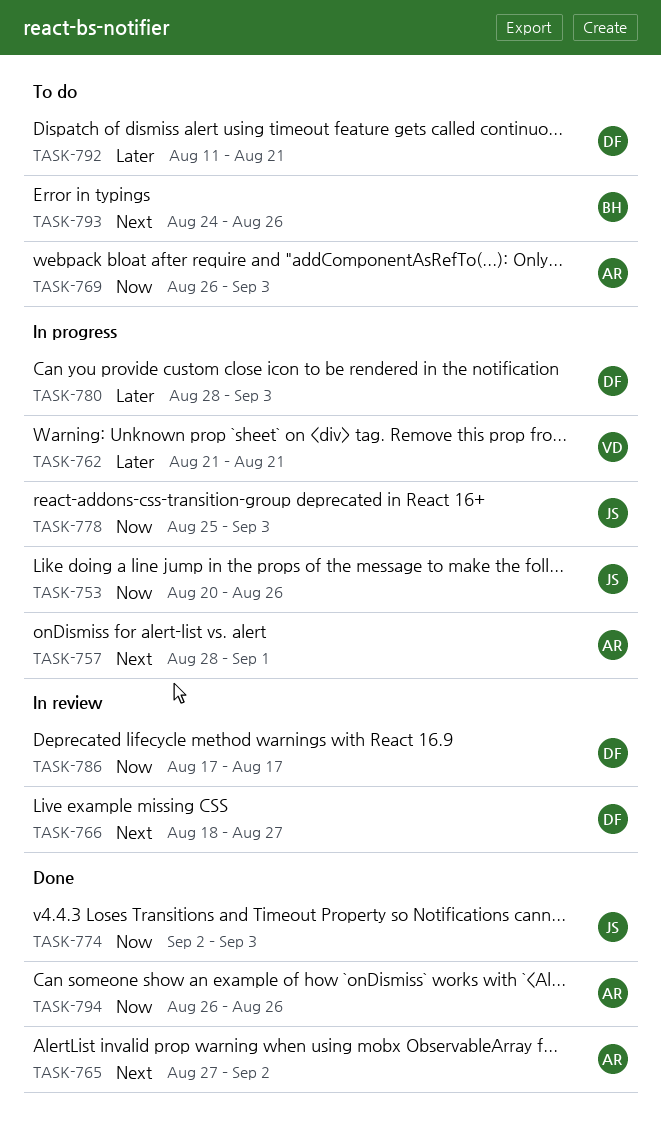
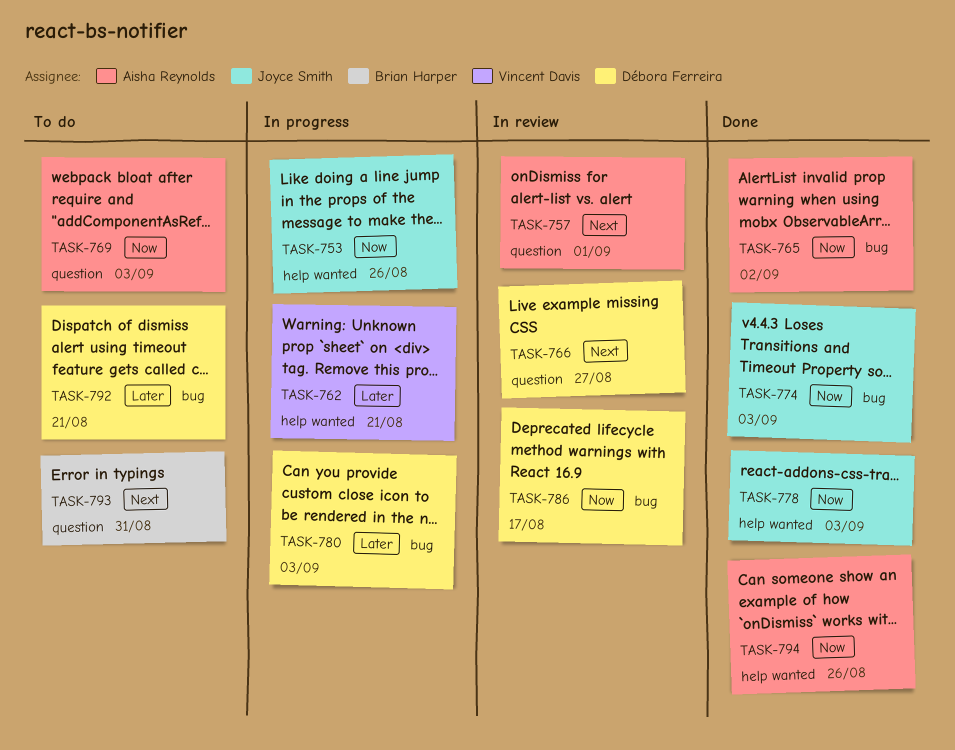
TASK-757, status: In progress -> In review
TASK-765, priority: Next -> Now
TASK-778, status: In progress -> Done
TASK-793, due: Aug 26 -> Aug 31

